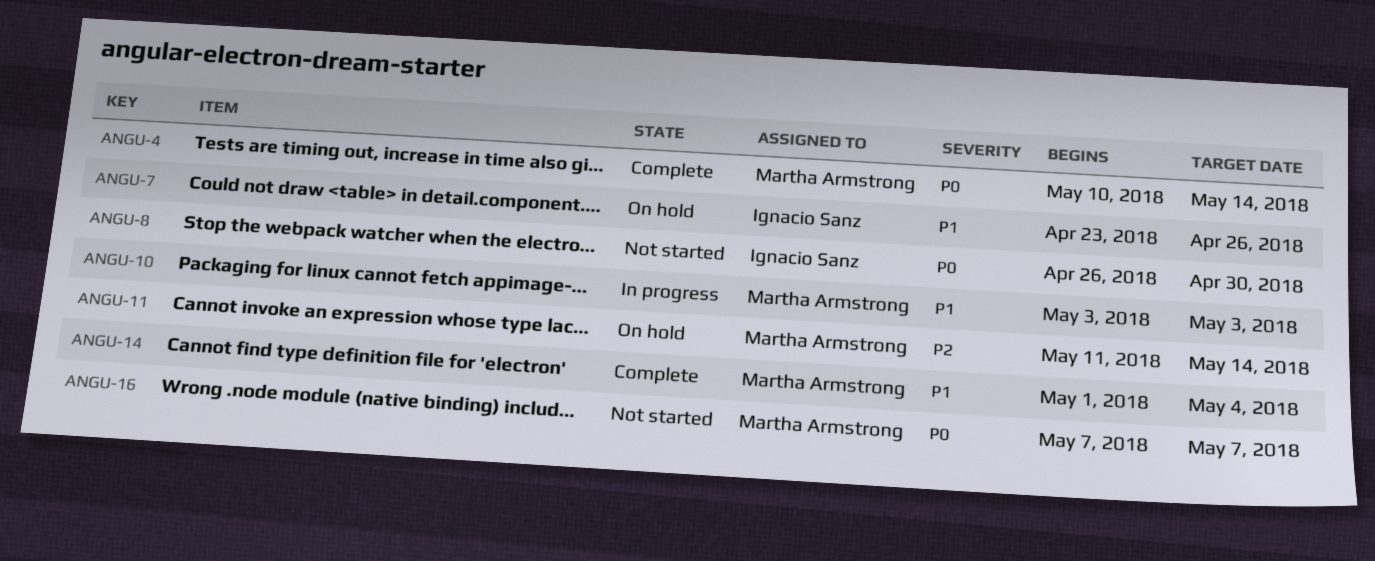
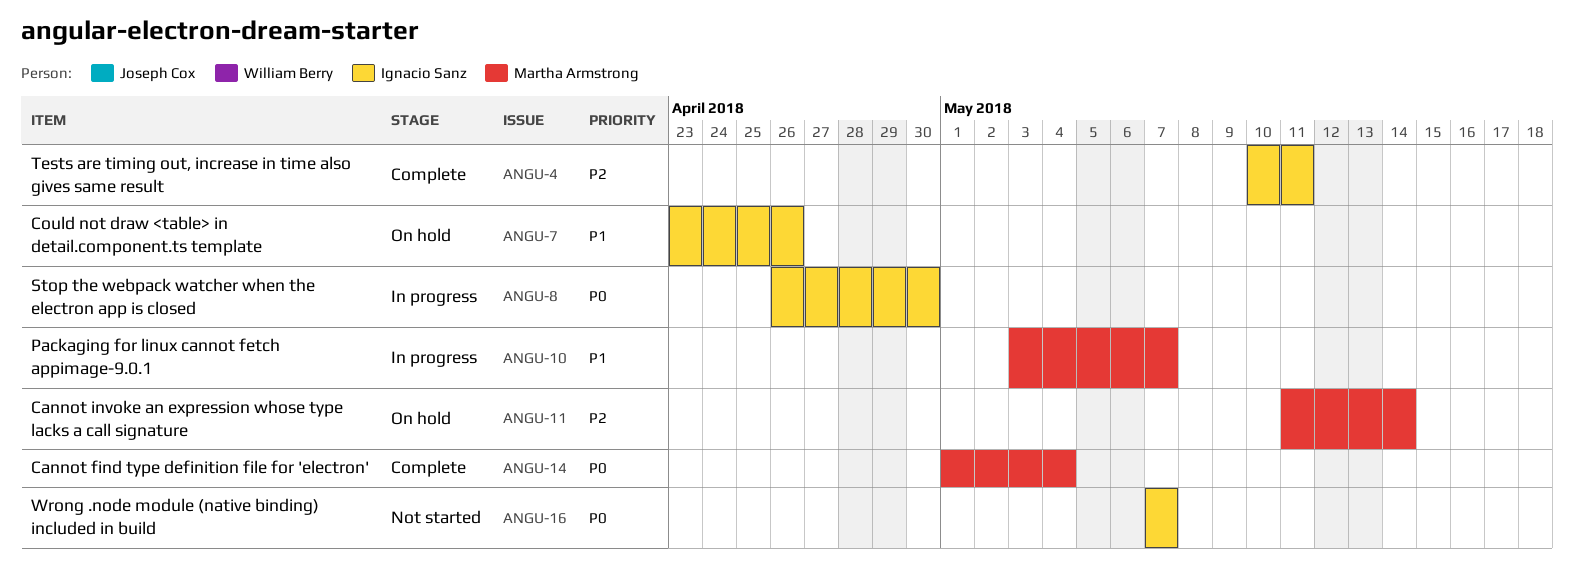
ANGU-4, owner: Martha Armstrong -> Ignacio Sanz
ANGU-4, priority: P0 -> P2
ANGU-4, due: May 14 -> May 11
ANGU-8, status: Not started -> In progress
ANGU-10, due: May 3 -> May 7
ANGU-14, priority: P1 -> P0
ANGU-16, owner: Martha Armstrong -> Ignacio Sanz

